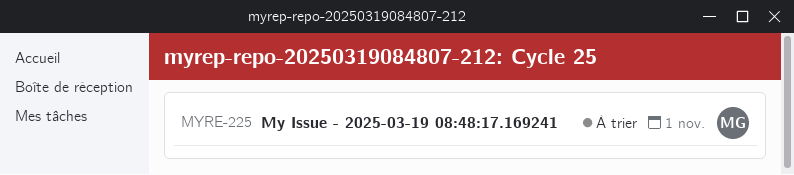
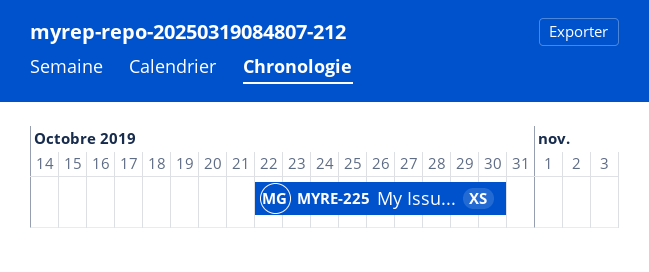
MYRE-225, due: Nov 1 -> Oct 30

